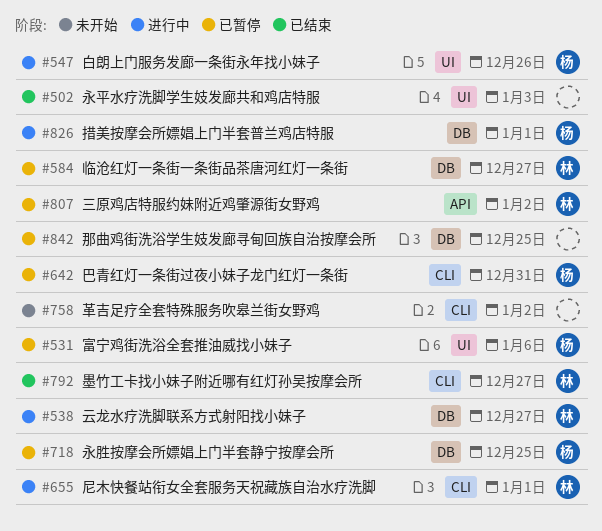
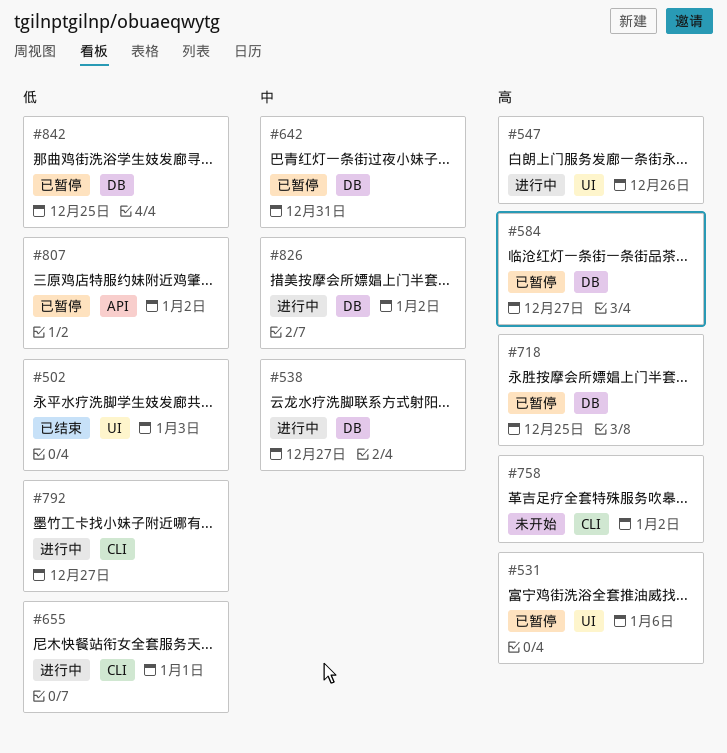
#642, label: CLI -> DB
#792, status: 已结束 -> 进行中
#826, due: Jan 1 -> Jan 2

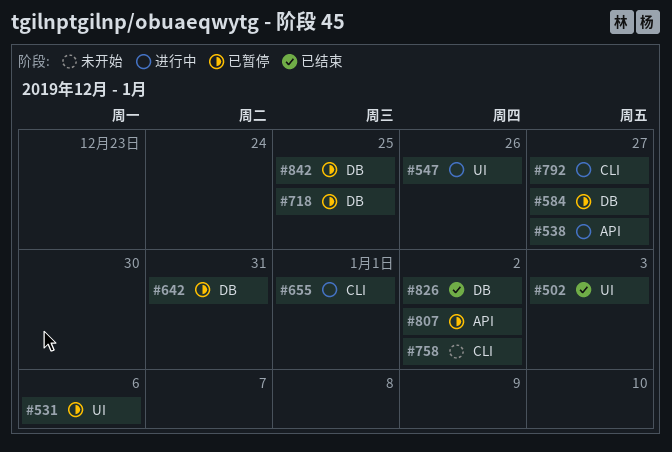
#538, label: DB -> API
#826, status: 进行中 -> 已结束

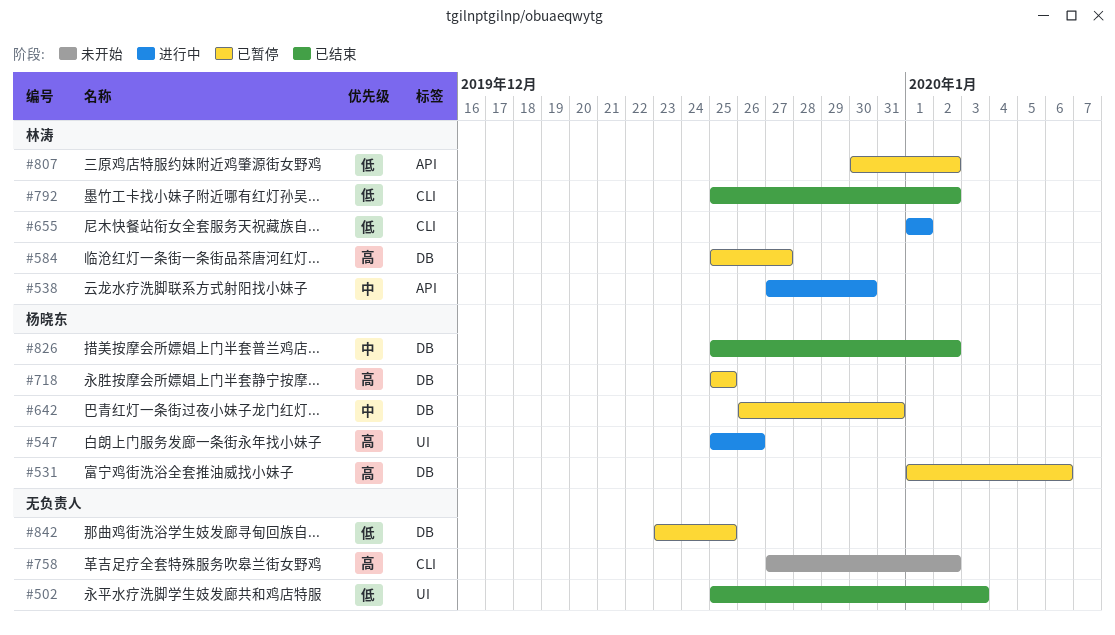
#531, label: UI -> DB
#538, due: Dec 27 -> Dec 30
#792, status: 进行中 -> 已结束
#792, due: Dec 27 -> Jan 2

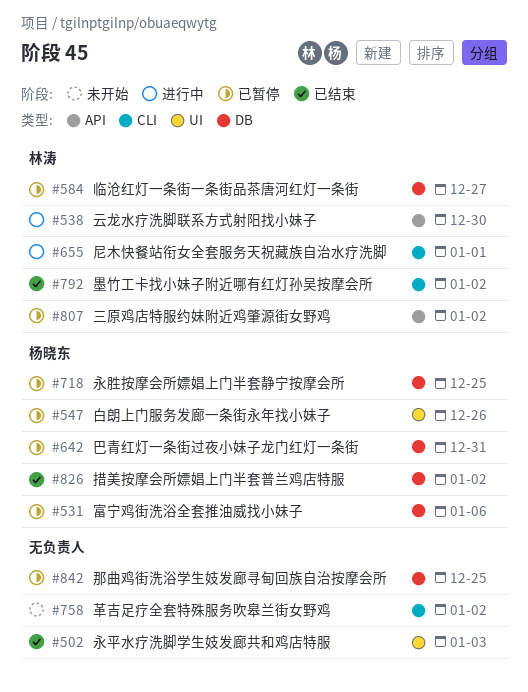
#547, status: 进行中 -> 已暂停

